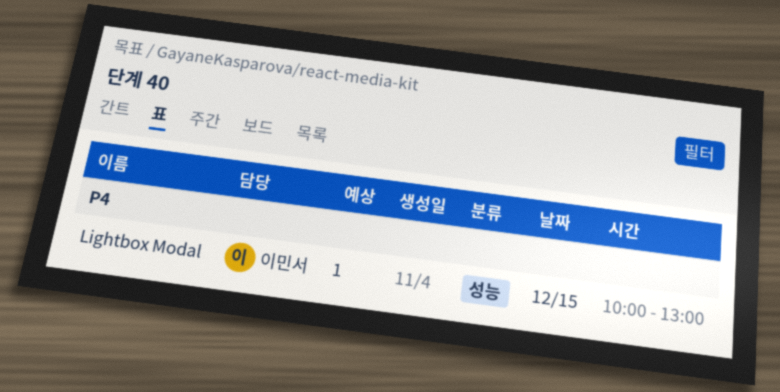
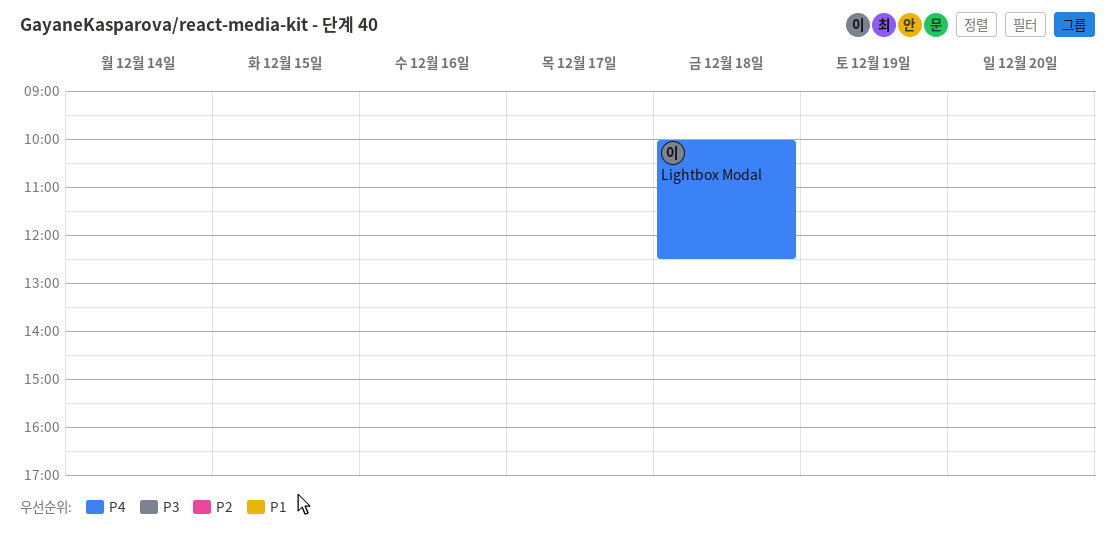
Lightbox Modal, day: Dec 15 -> Dec 18
Lightbox Modal, ends: 13:00 -> 12:30

